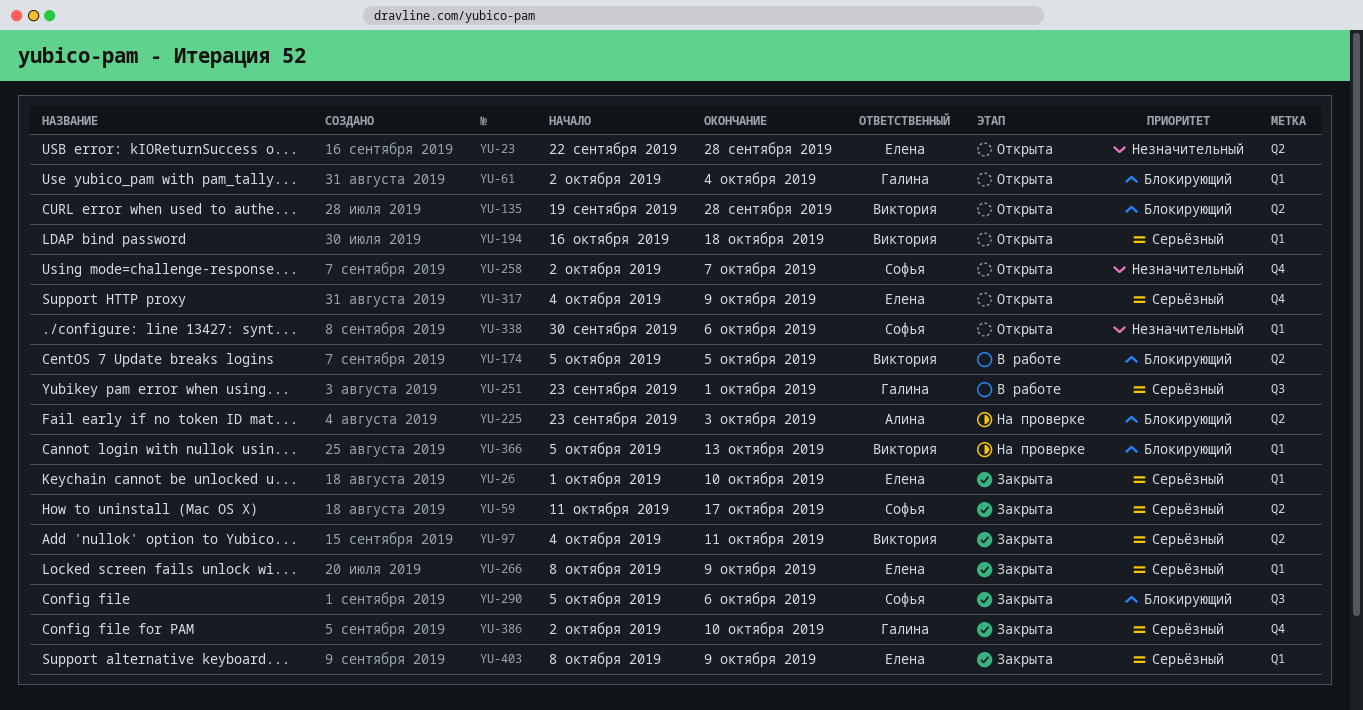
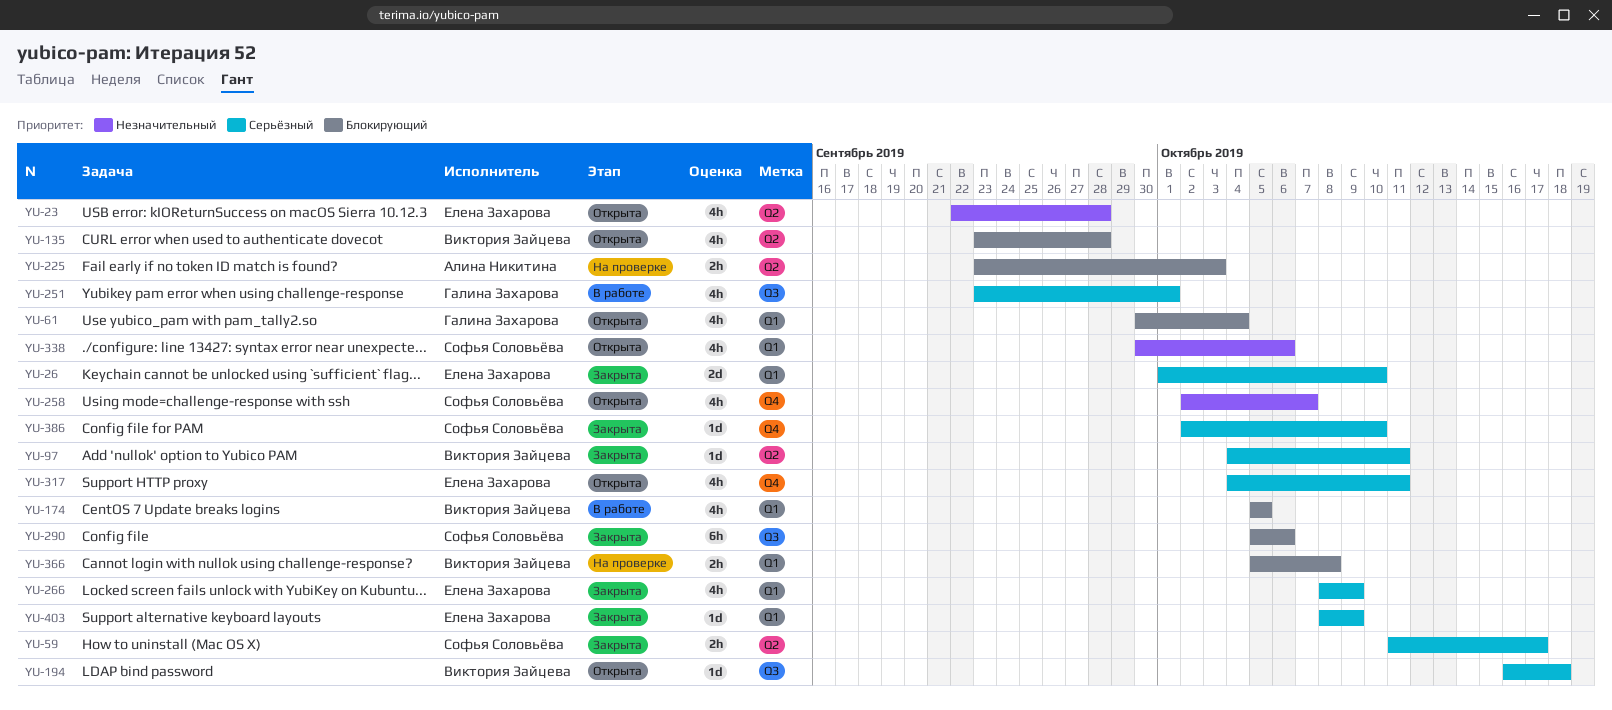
YU-61, start: Oct 2 -> Sep 30
YU-135, start: Sep 19 -> Sep 23
YU-174, label: Q2 -> Q1
YU-194, label: Q1 -> Q3
YU-317, due: Oct 9 -> Oct 11
YU-366, due: Oct 13 -> Oct 8
YU-386, owner: Галина Захарова -> Софья Соловьёва

